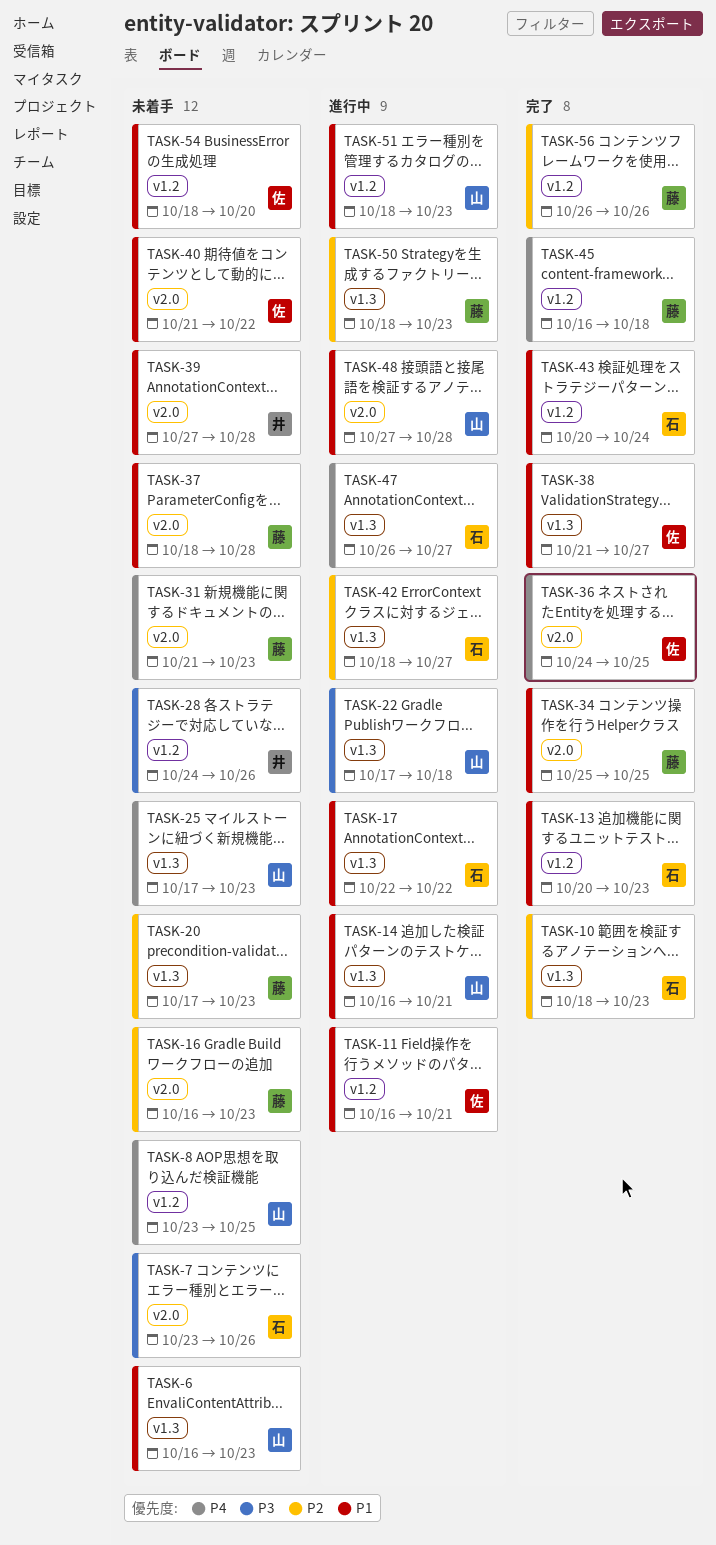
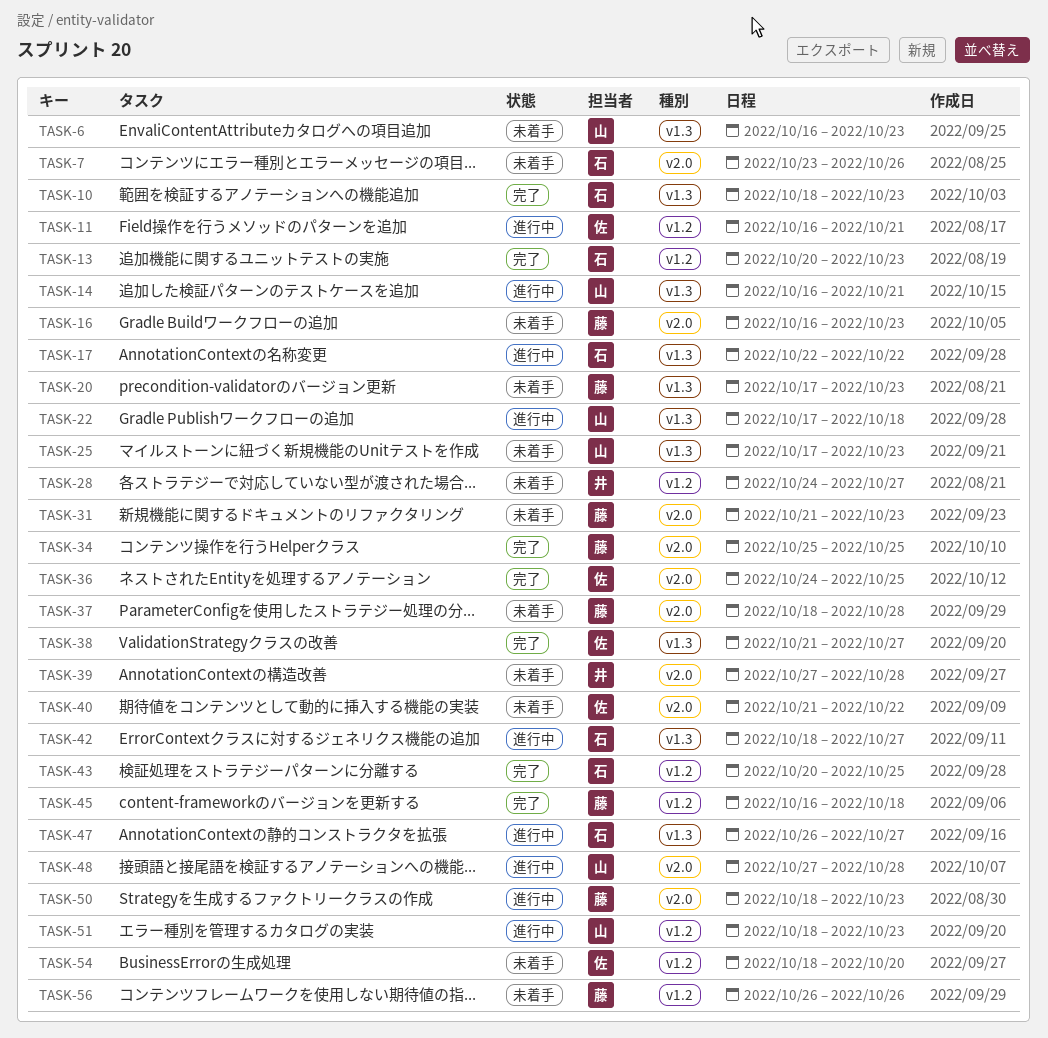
TASK-8: present -> none
TASK-28, due: Oct 26 -> Oct 27
TASK-43, due: Oct 24 -> Oct 25
TASK-50, label: v1.3 -> v2.0
TASK-56, status: 完了 -> 未着手

